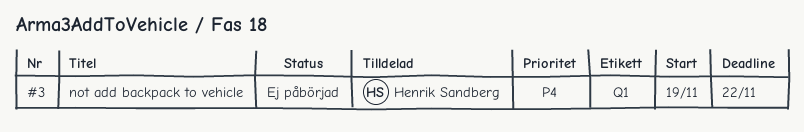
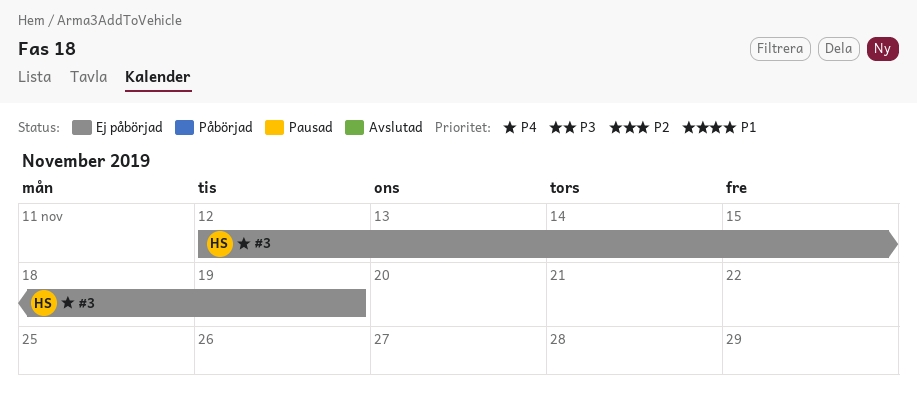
#3, start: Nov 19 -> Nov 12
#3, due: Nov 22 -> Nov 19

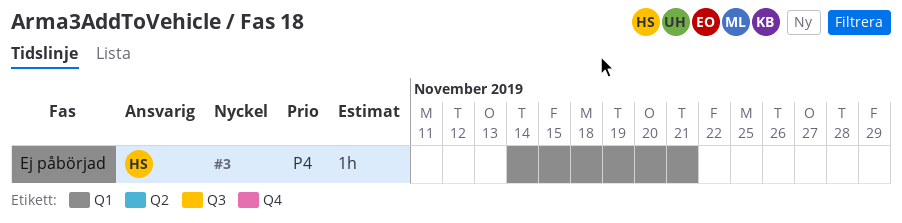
#3, start: Nov 12 -> Nov 14
#3, due: Nov 19 -> Nov 21

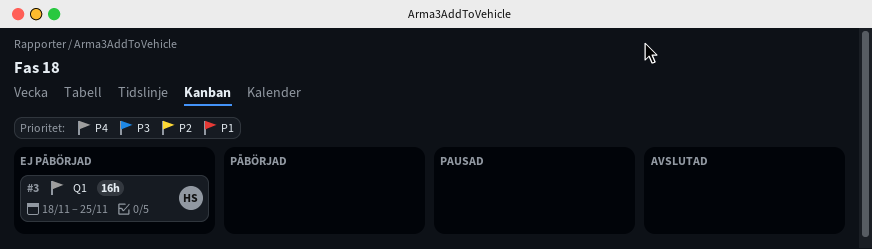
#3, estimate: 1h -> 16h
#3, start: Nov 14 -> Nov 18
#3, due: Nov 21 -> Nov 25

